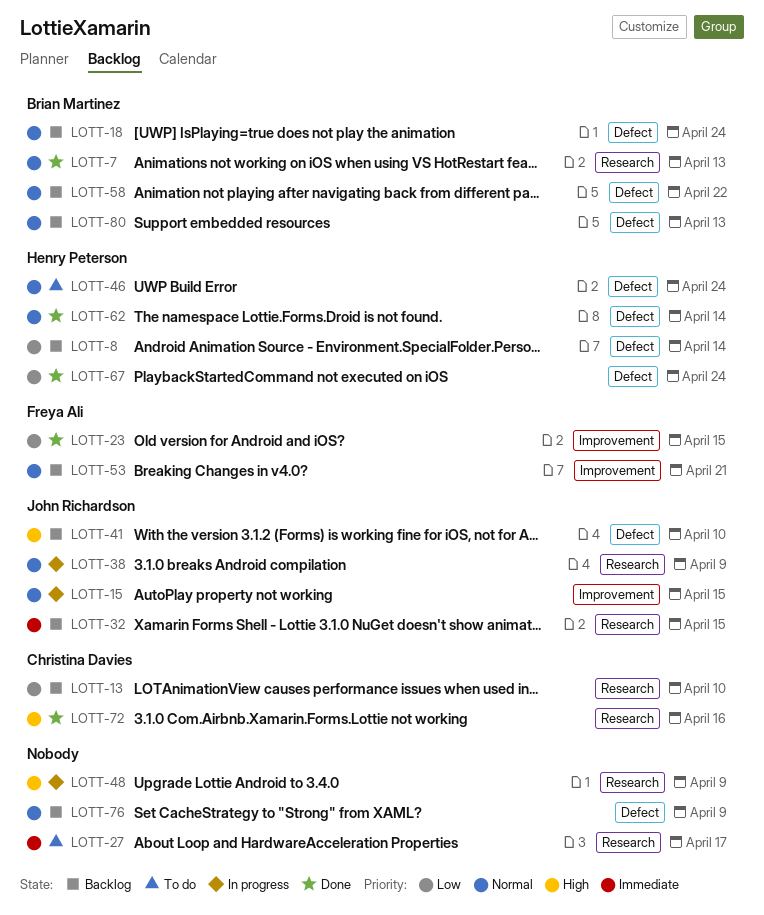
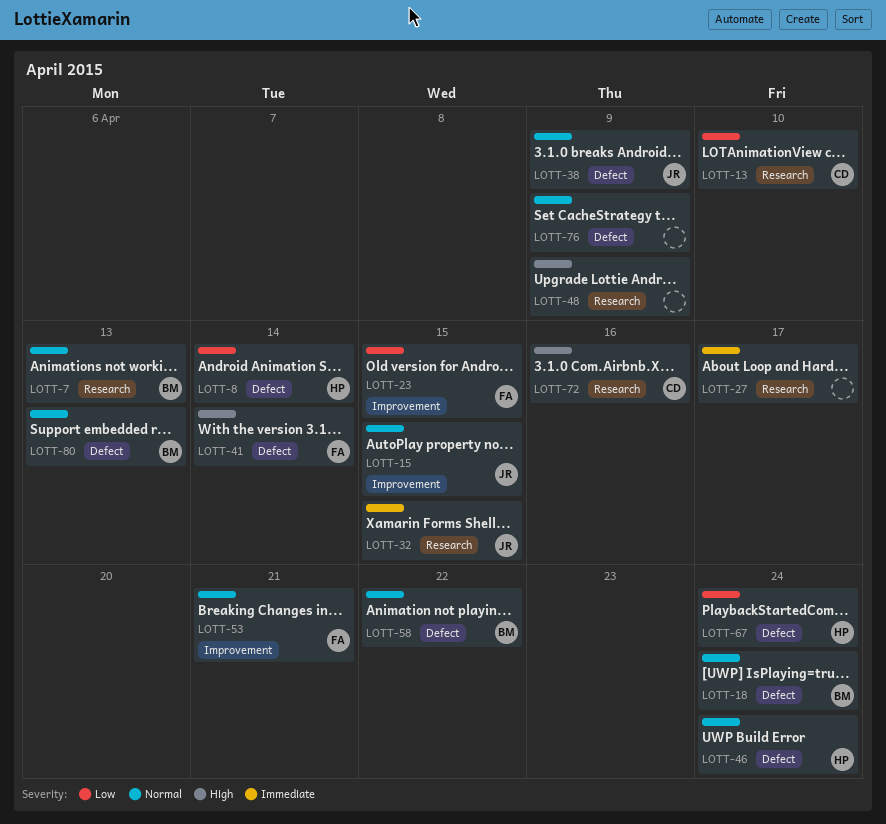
LOTT-38, label: Research -> Defect
LOTT-41, owner: John Richardson -> Freya Ali
LOTT-41, due: Apr 10 -> Apr 14
LOTT-62: present -> none

